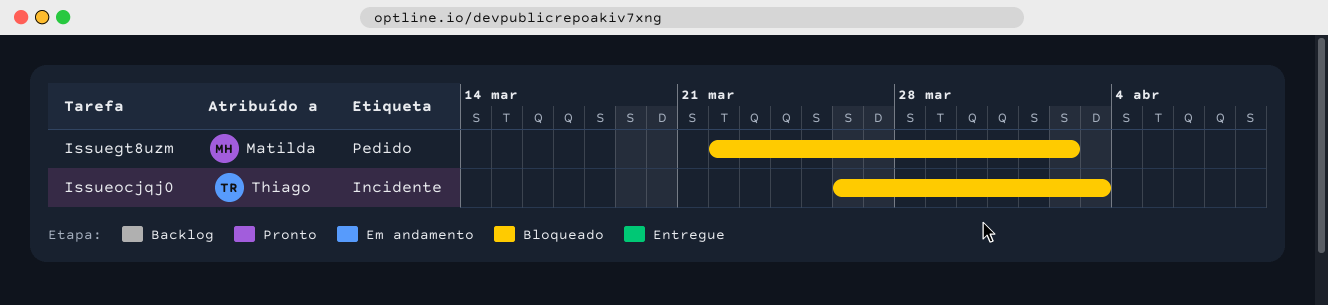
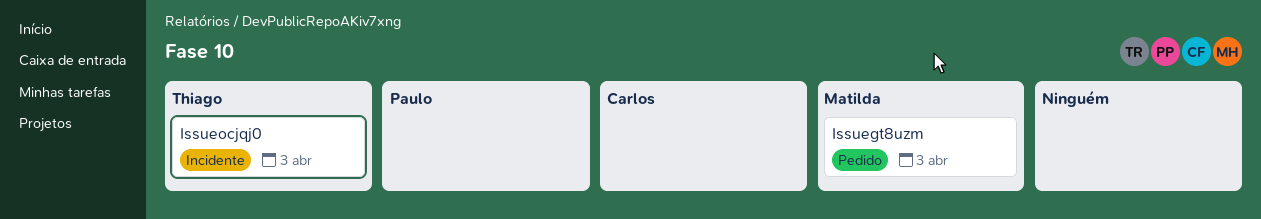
Issuegt8uzm, due: Apr 2 -> Apr 3

